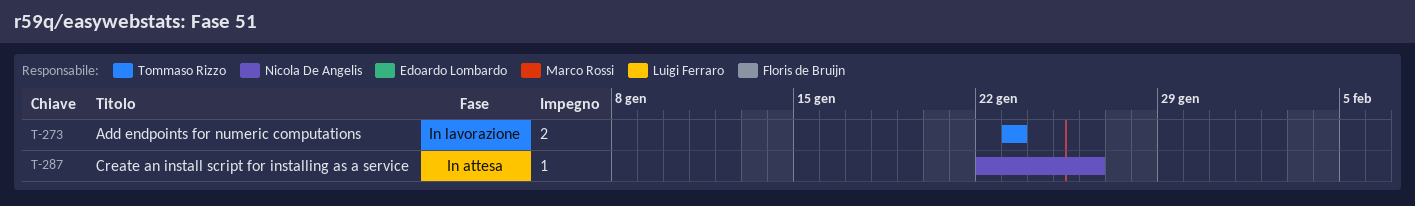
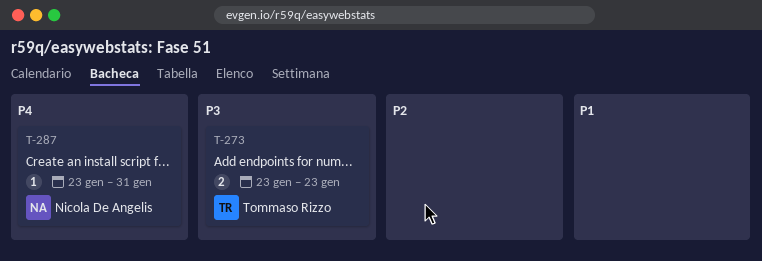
T-287, start: Jan 22 -> Jan 23
T-287, due: Jan 26 -> Jan 31

